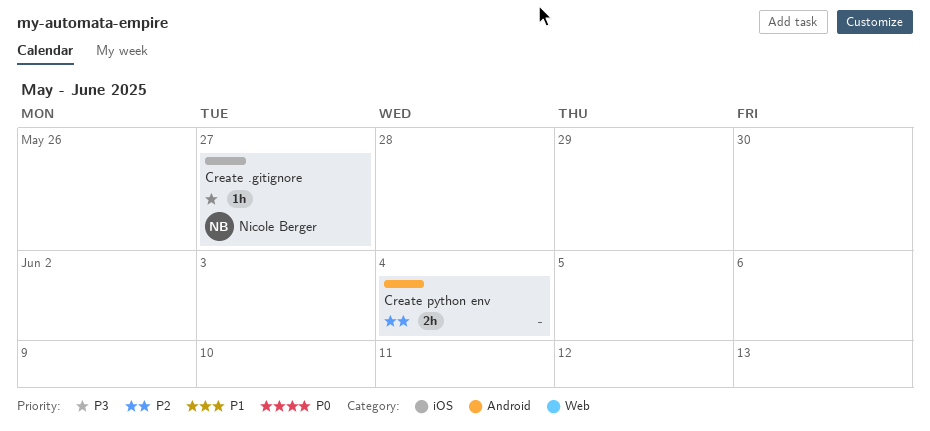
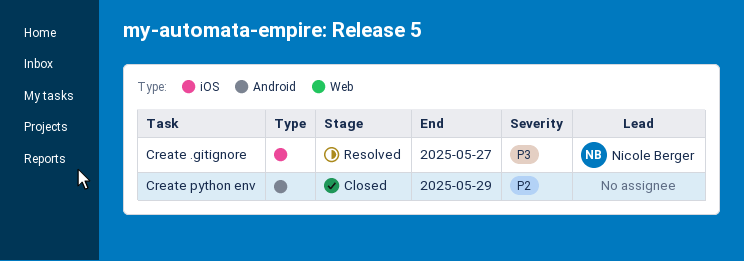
Create python env, due: Jun 4 -> May 29

